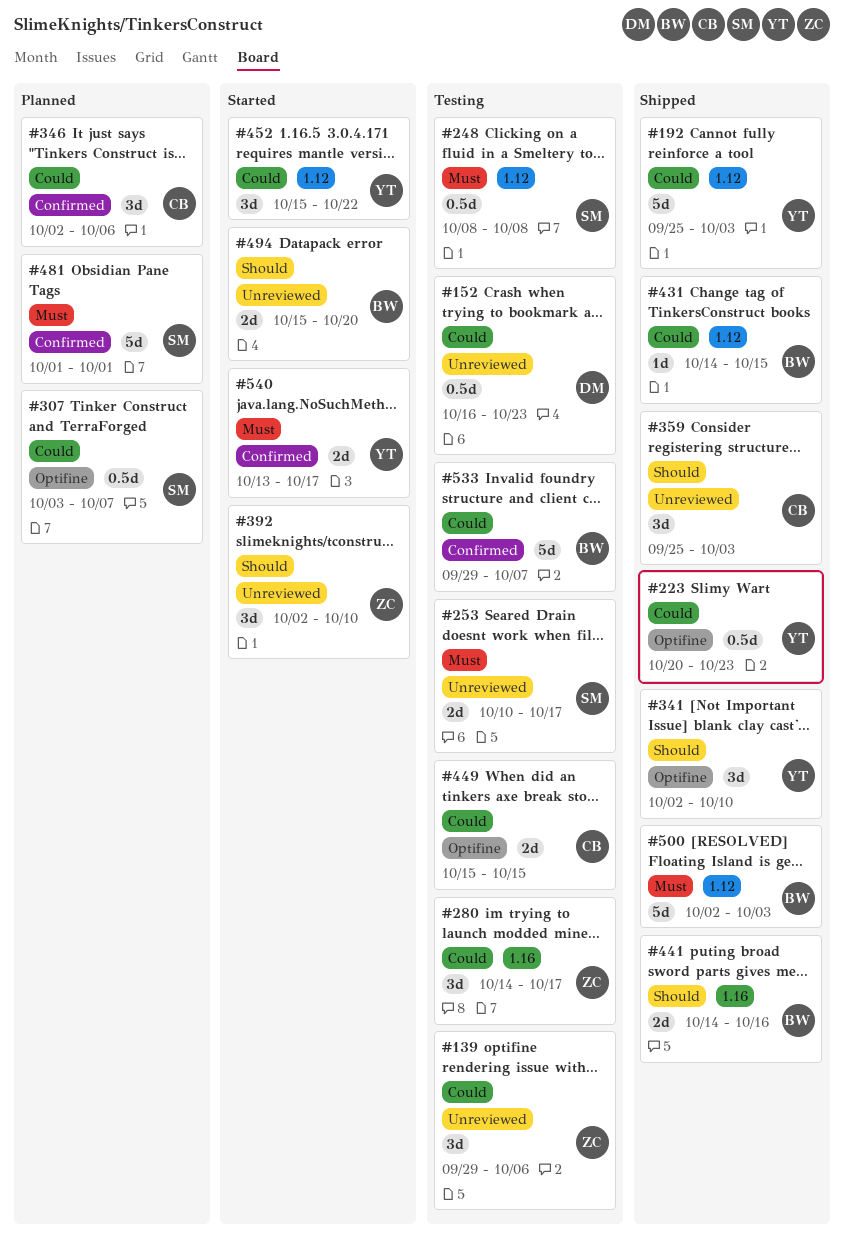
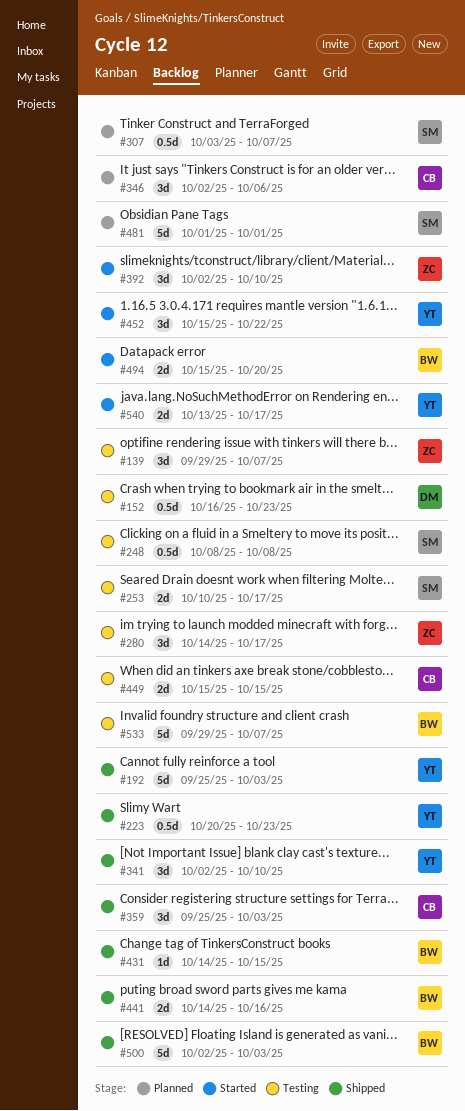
#139, due: Oct 6 -> Oct 7

